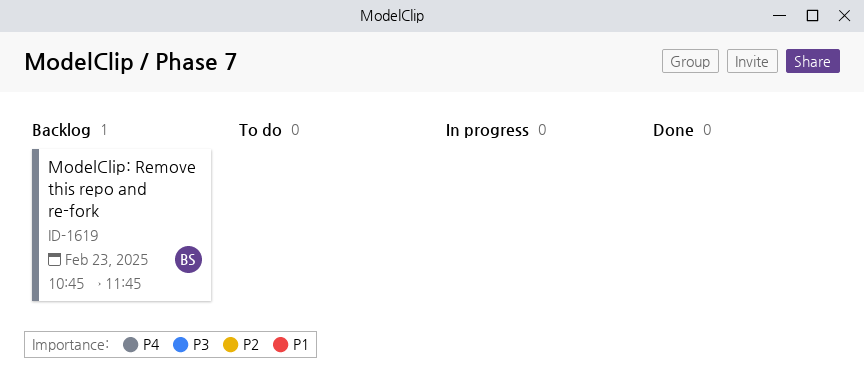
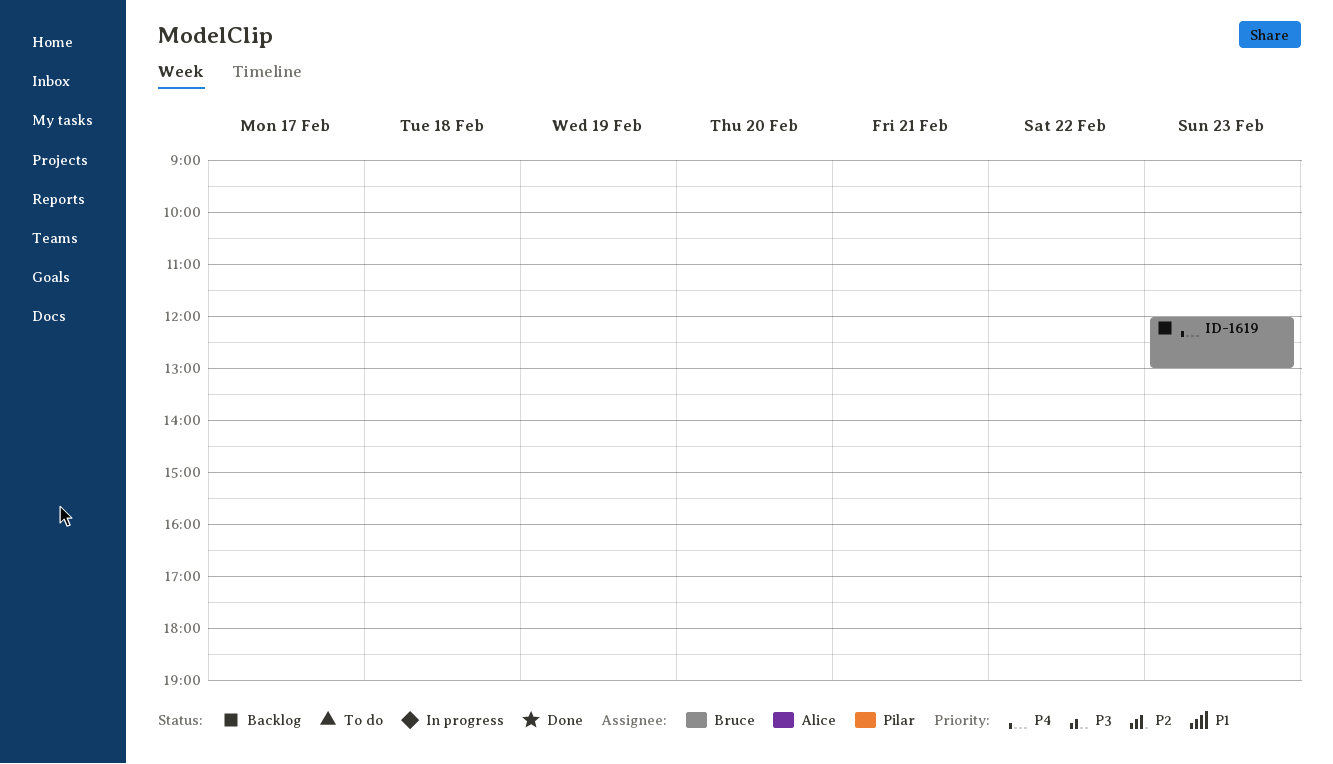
ID-1619, begins: 10:45 -> 12:00
ID-1619, ends: 11:45 -> 13:00

